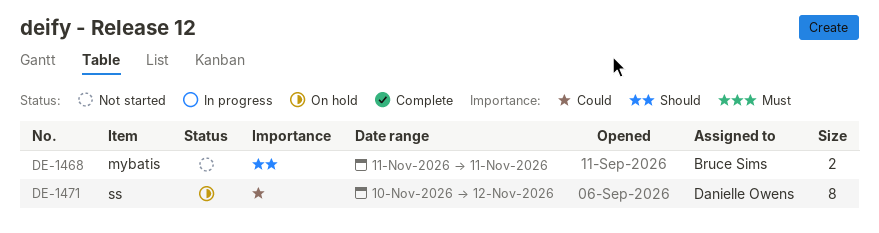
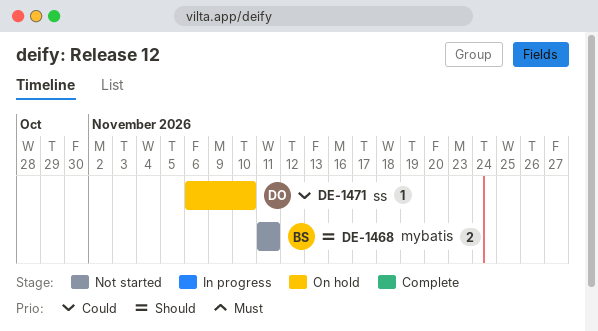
DE-1471, estimate: 8 -> 1
DE-1471, start: Nov 10 -> Nov 6
DE-1471, due: Nov 12 -> Nov 10

